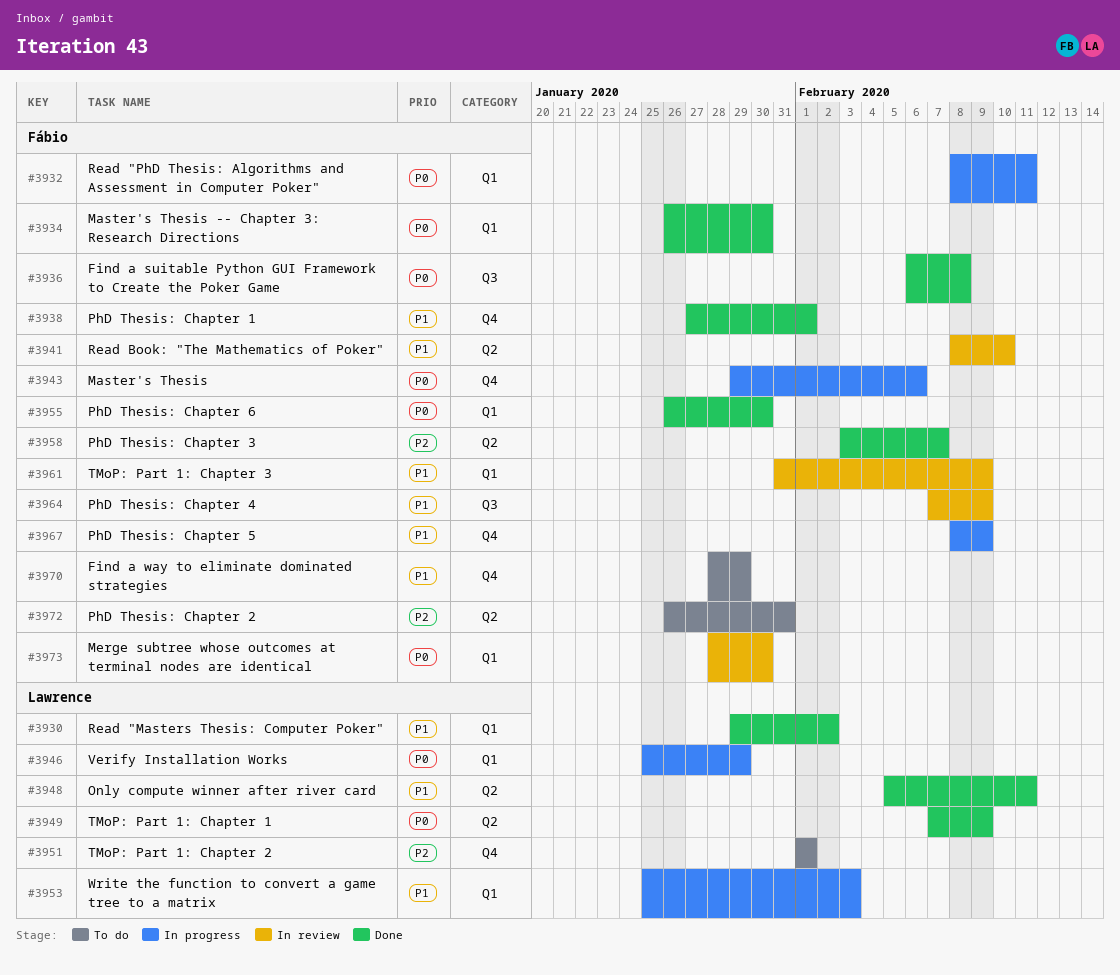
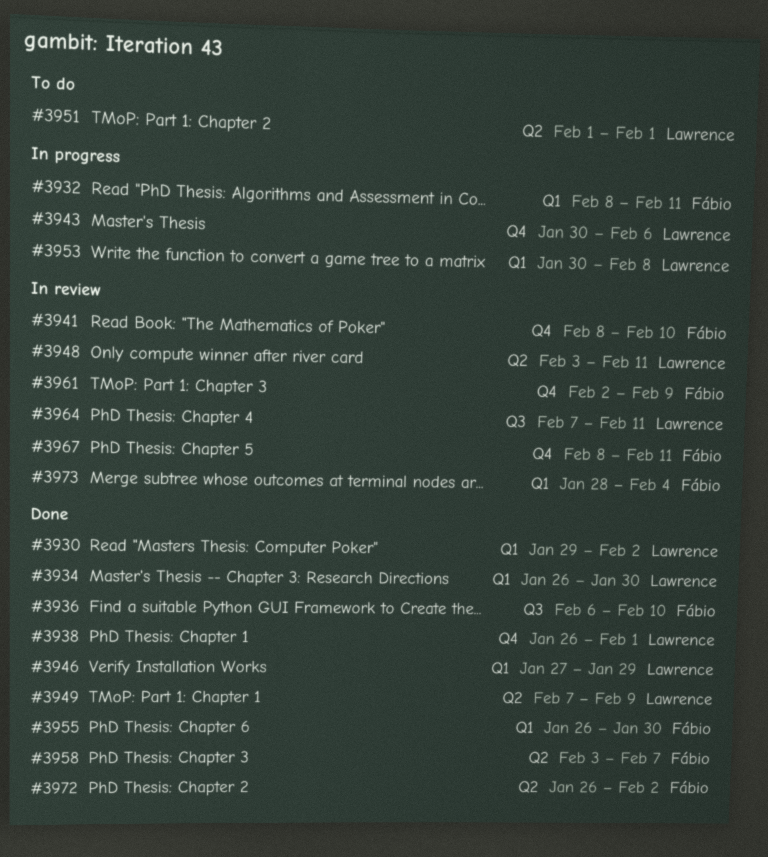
#3934, owner: Fábio -> Lawrence
#3936, due: Feb 8 -> Feb 10
#3938, owner: Fábio -> Lawrence
#3938, start: Jan 27 -> Jan 26
#3941, label: Q2 -> Q4
#3943, owner: Fábio -> Lawrence
#3943, start: Jan 29 -> Jan 30
#3946, status: In progress -> Done
#3946, start: Jan 25 -> Jan 27
#3948, status: Done -> In review
#3948, start: Feb 5 -> Feb 3
#3951, label: Q4 -> Q2
#3953, start: Jan 25 -> Jan 30
#3953, due: Feb 3 -> Feb 8
#3961, label: Q1 -> Q4
#3961, start: Jan 31 -> Feb 2
#3964, owner: Fábio -> Lawrence
#3964, due: Feb 9 -> Feb 11
#3967, status: In progress -> In review
#3967, due: Feb 9 -> Feb 11
#3970: present -> none
#3972, status: To do -> Done
#3972, due: Jan 31 -> Feb 2
#3973, due: Jan 30 -> Feb 4

